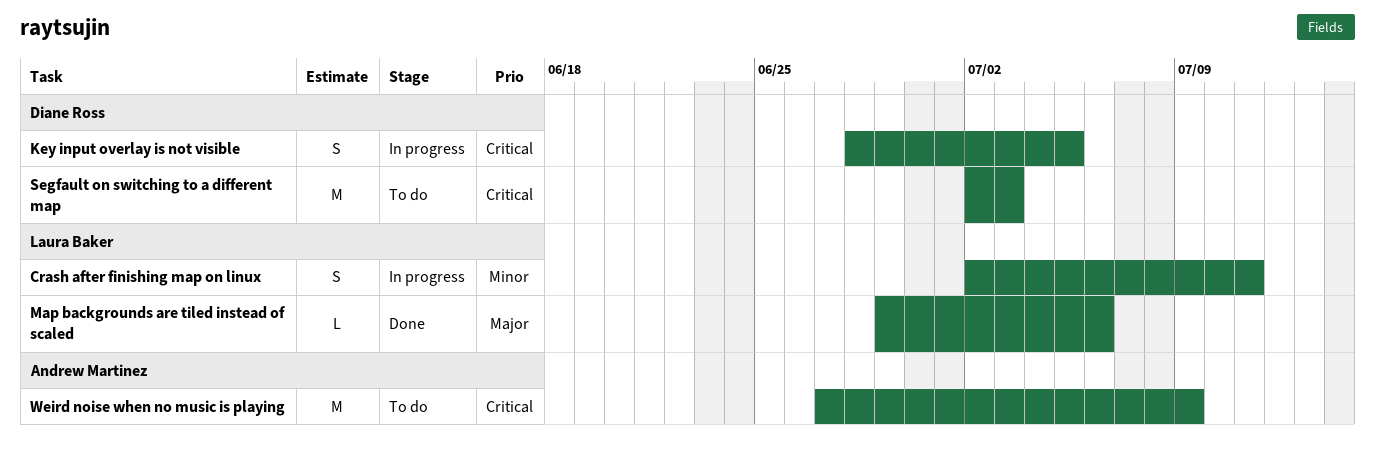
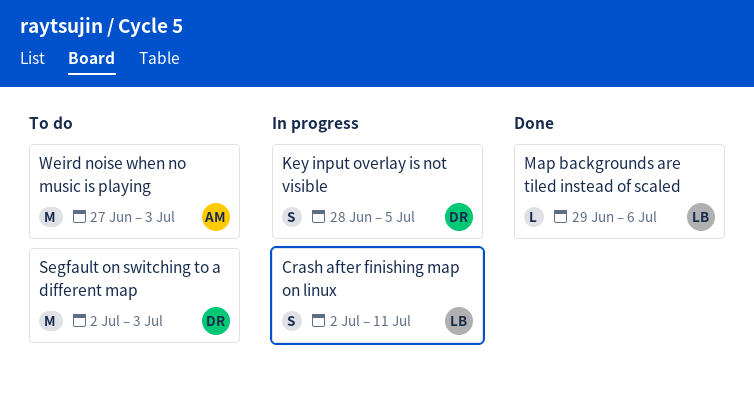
Weird noise when no music is playing, due: Jul 9 -> Jul 3

